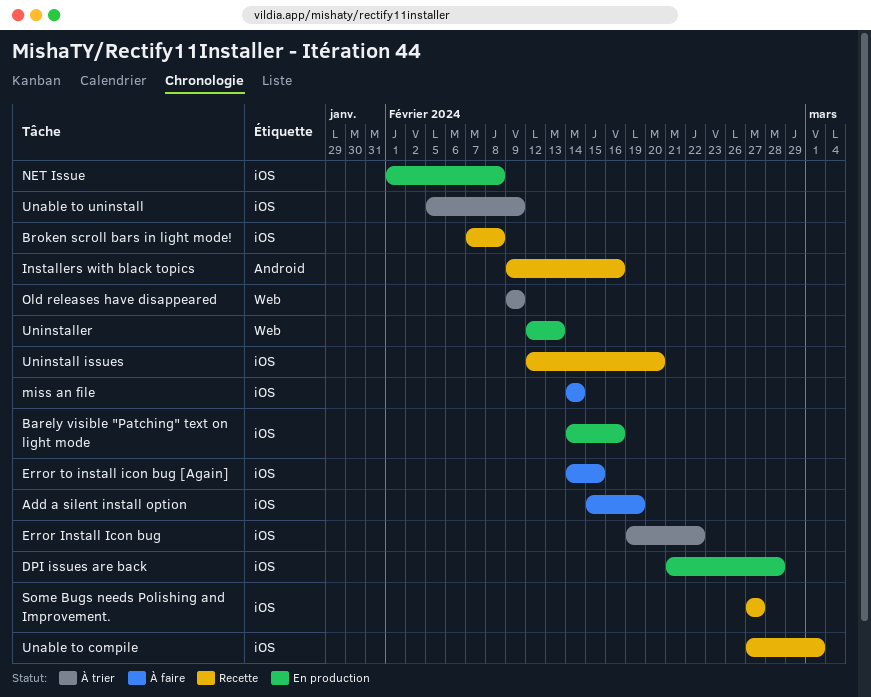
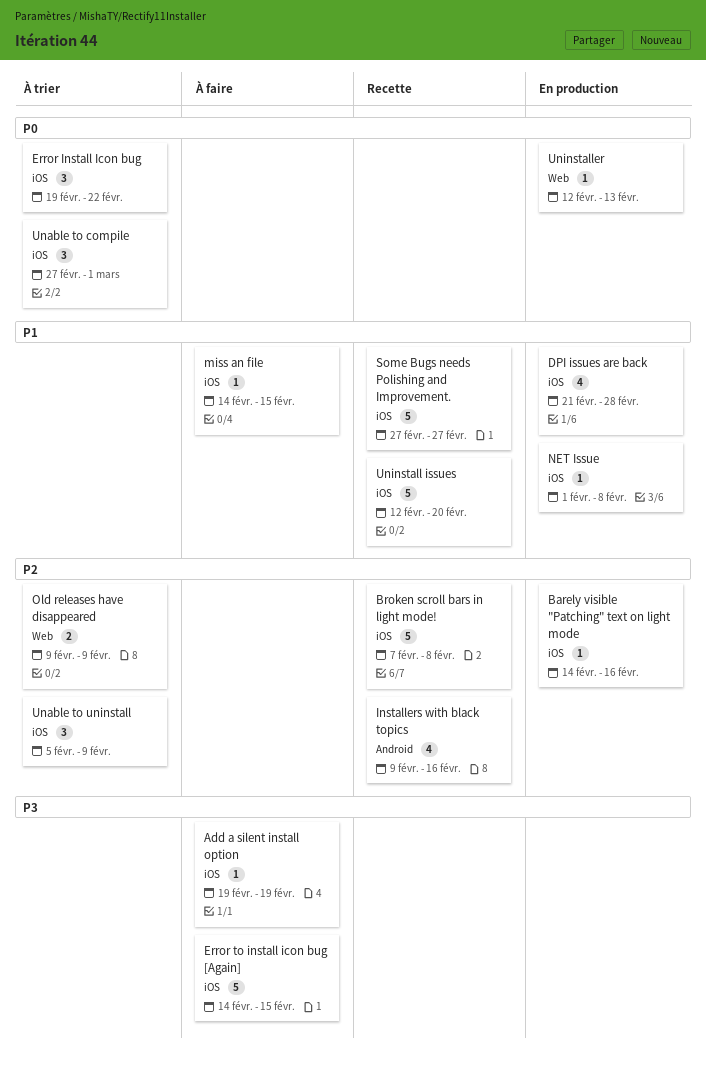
Add a silent install option, start: Feb 15 -> Feb 19
miss an file, due: Feb 14 -> Feb 15
Unable to compile, status: Recette -> À trier

